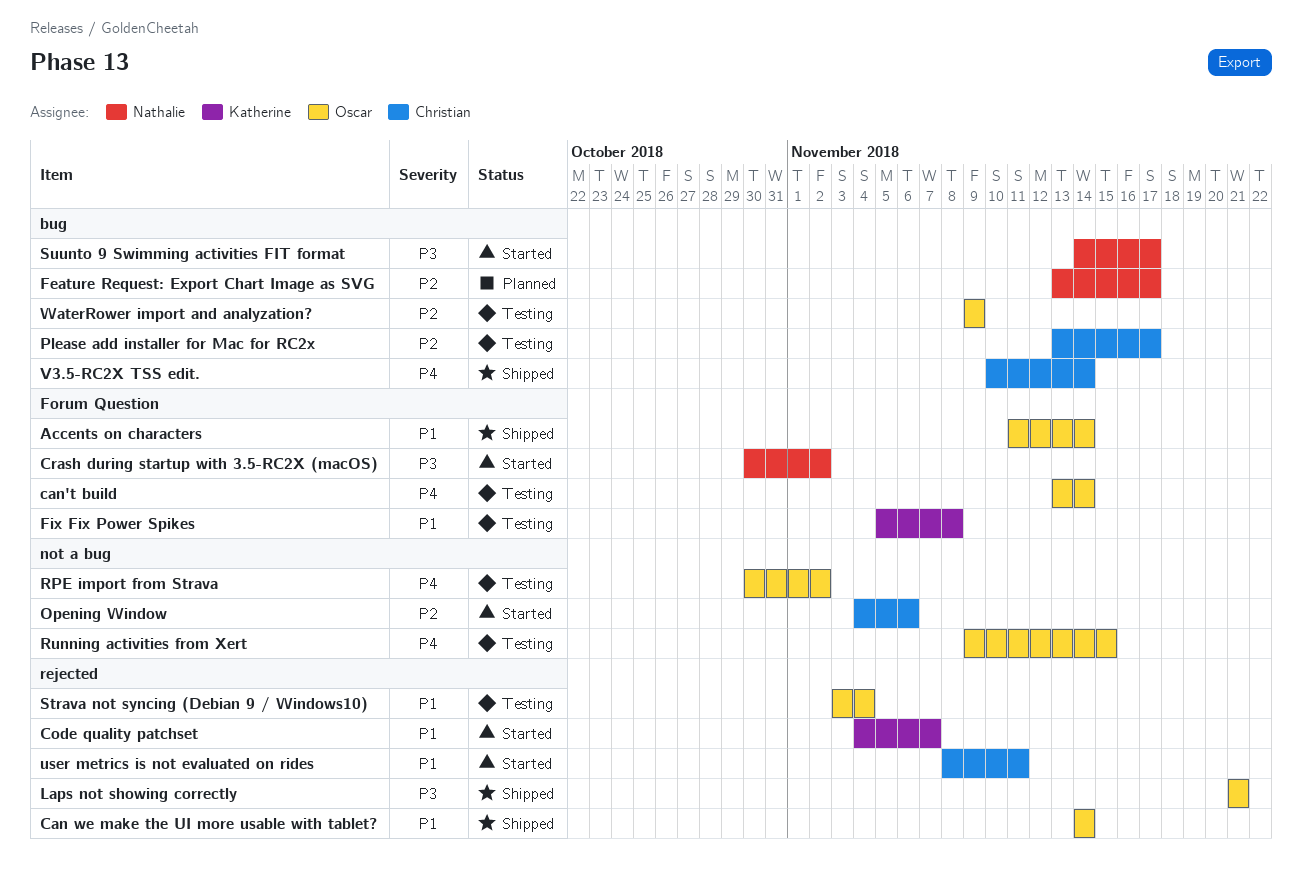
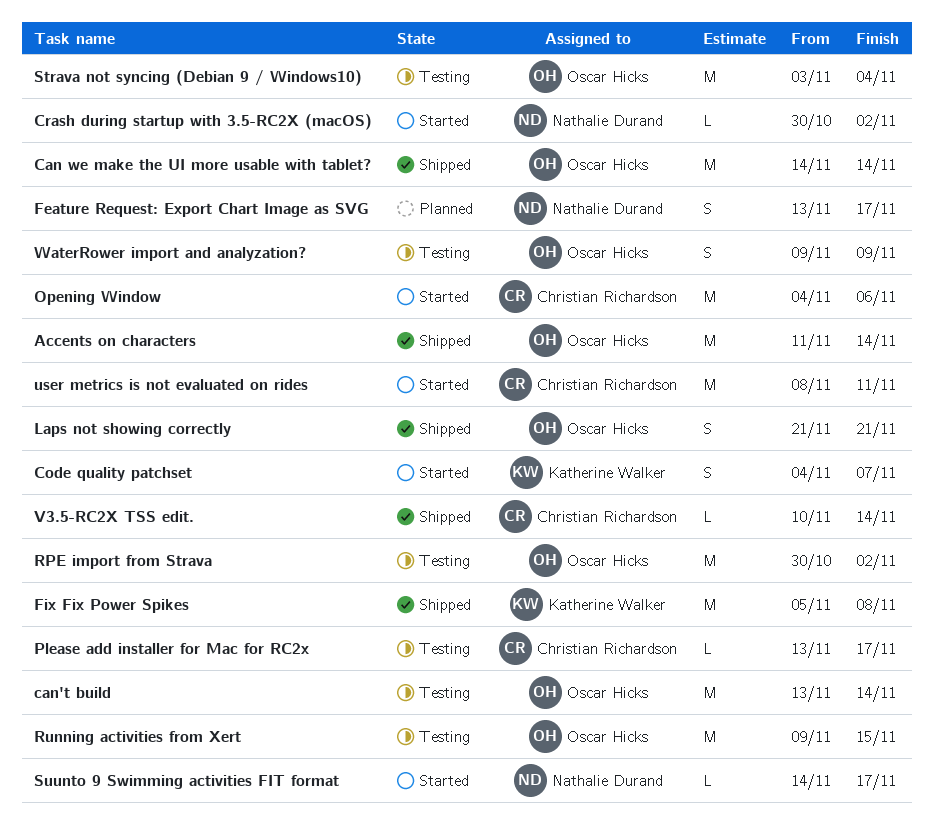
Fix Fix Power Spikes, status: Testing -> Shipped

